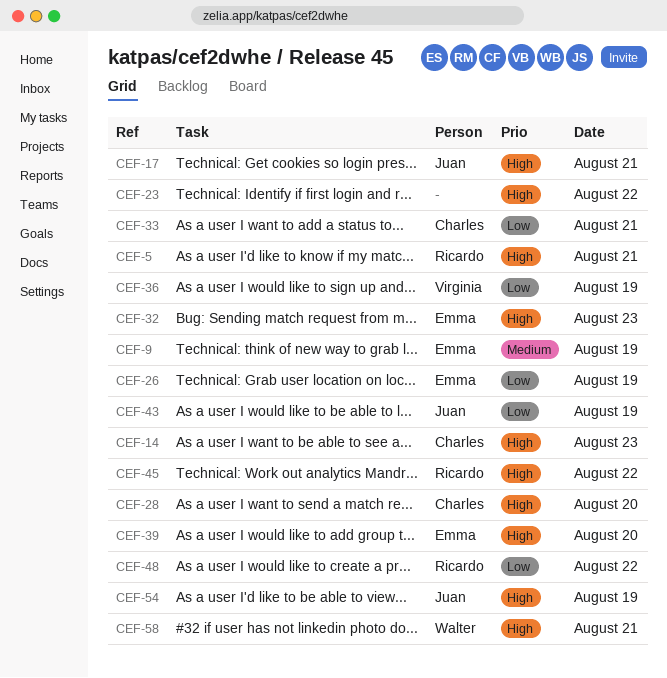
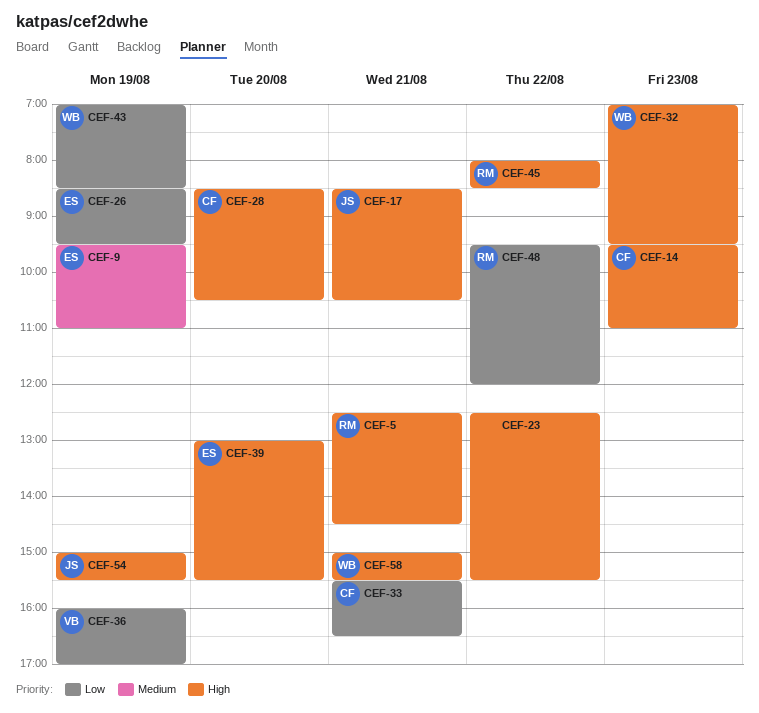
CEF-32, owner: Emma -> Walter
CEF-43, owner: Juan -> Walter

